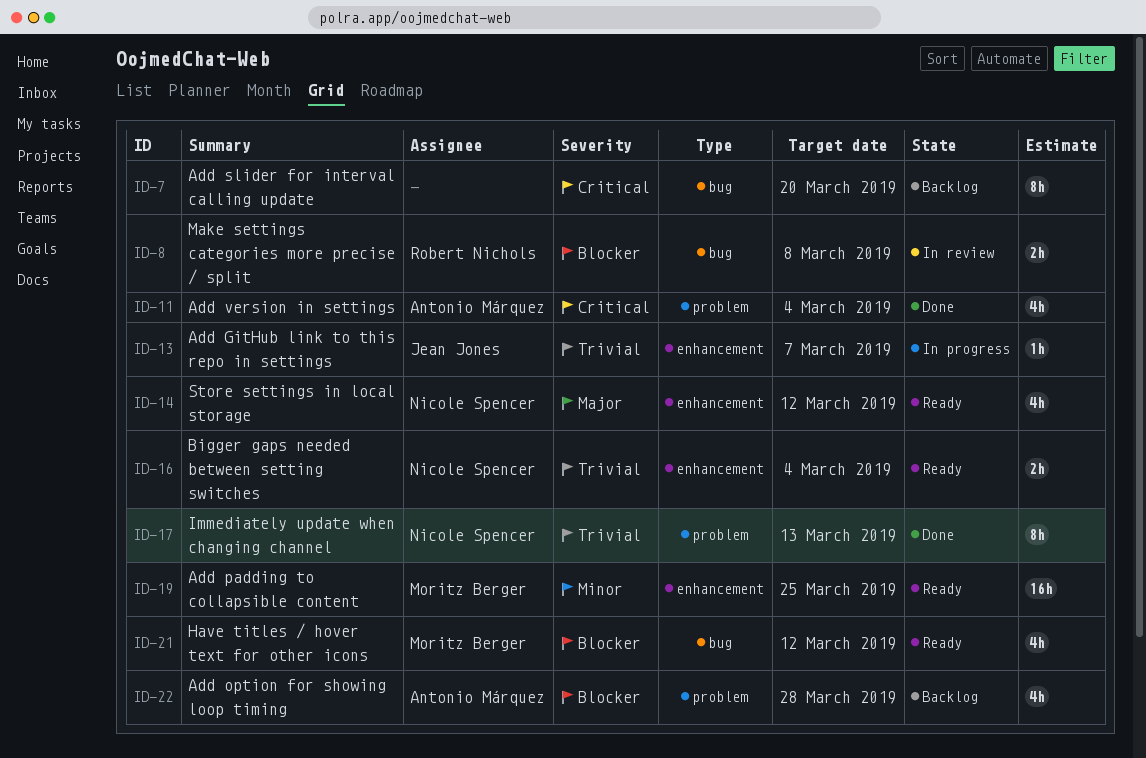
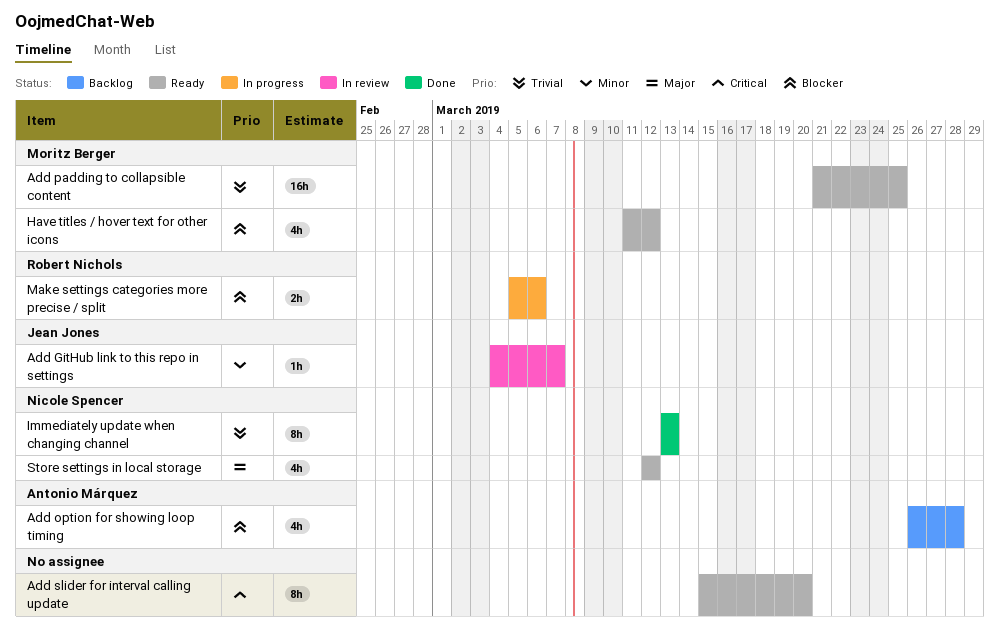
Add GitHub link to this repo in settings, status: In progress -> In review
Add GitHub link to this repo in settings, priority: Trivial -> Minor
Add padding to collapsible content, priority: Minor -> Trivial
Add slider for interval calling update, status: Backlog -> Ready
Add version in settings: present -> none
Bigger gaps needed between setting switches: present -> none
Make settings categories more precise / split, status: In review -> In progress
Make settings categories more precise / split, due: Mar 8 -> Mar 6

